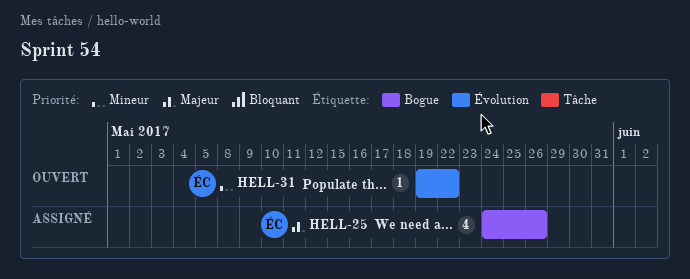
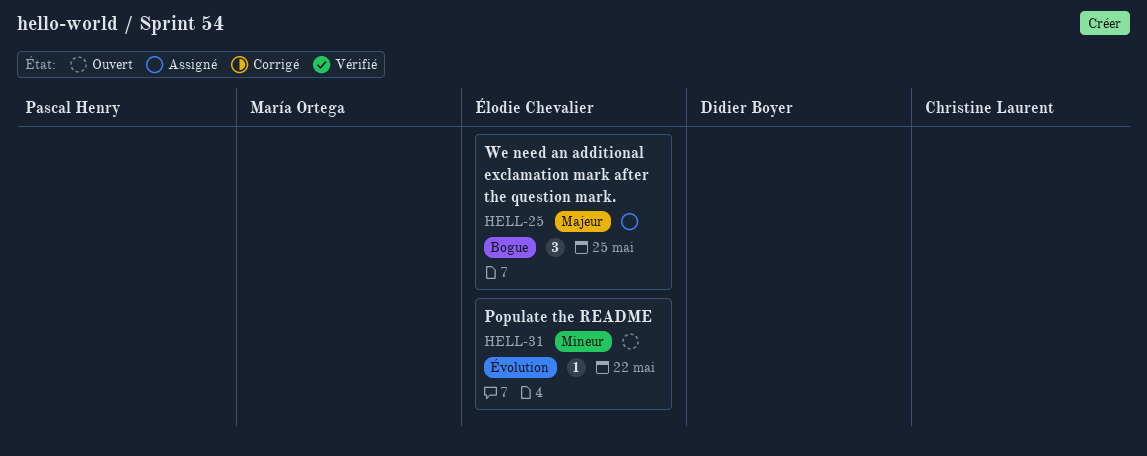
HELL-25, estimate: 4 -> 3
HELL-25, due: May 26 -> May 25

